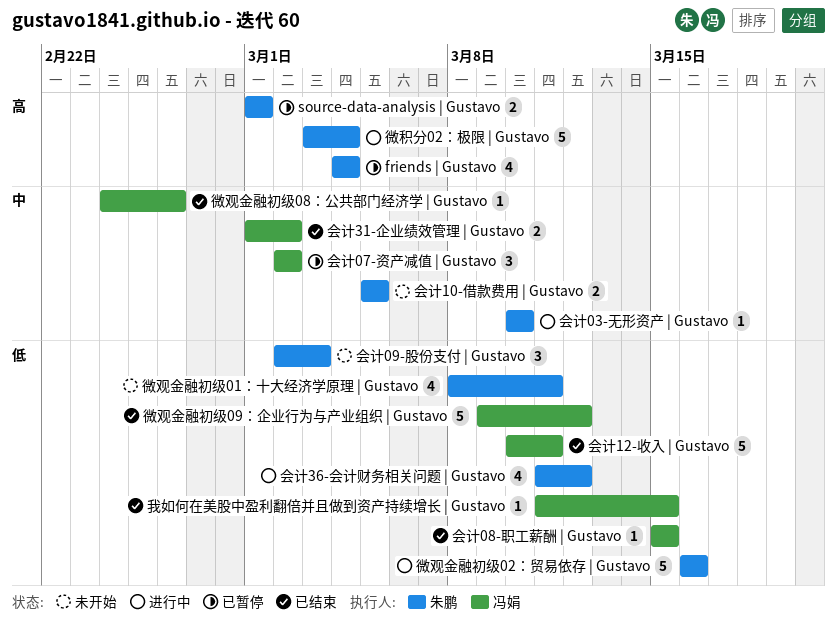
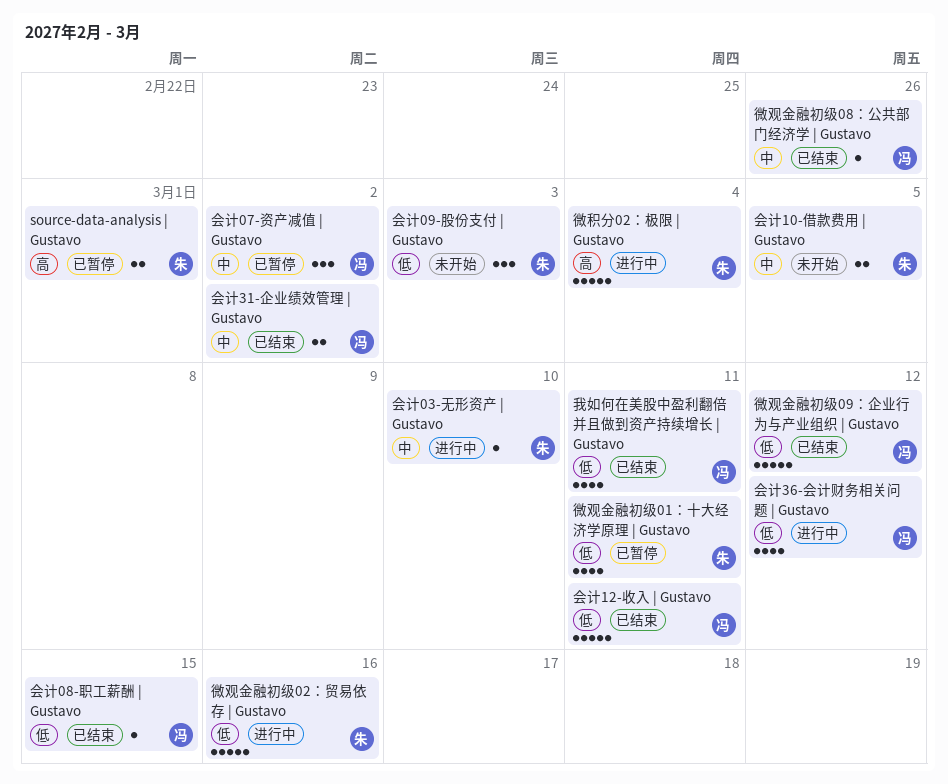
friends | Gustavo: present -> none
会计36-会计财务相关问题 | Gustavo, owner: 朱鹏 -> 冯娟
微观金融初级01：十大经济学原理 | Gustavo, status: 未开始 -> 已暂停
我如何在美股中盈利翻倍并且做到资产持续增长 | Gustavo, estimate: 1 -> 4
我如何在美股中盈利翻倍并且做到资产持续增长 | Gustavo, due: Mar 15 -> Mar 11

